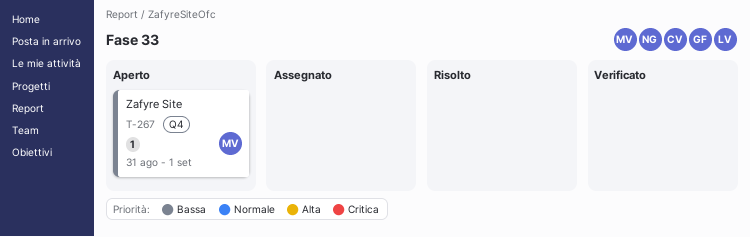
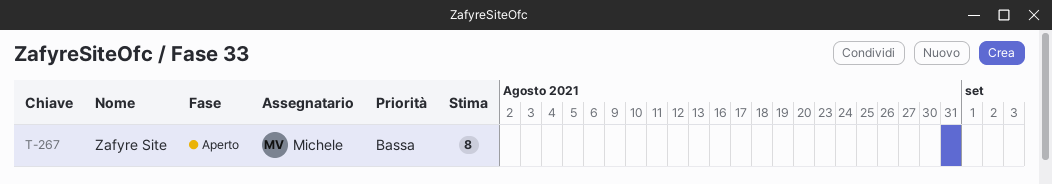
T-267, estimate: 1 -> 8
T-267, due: Sep 1 -> Aug 31

